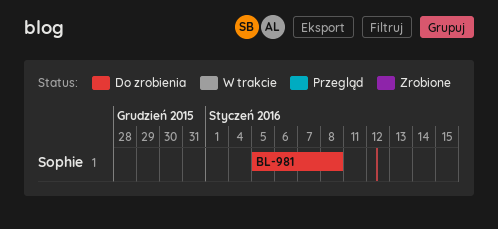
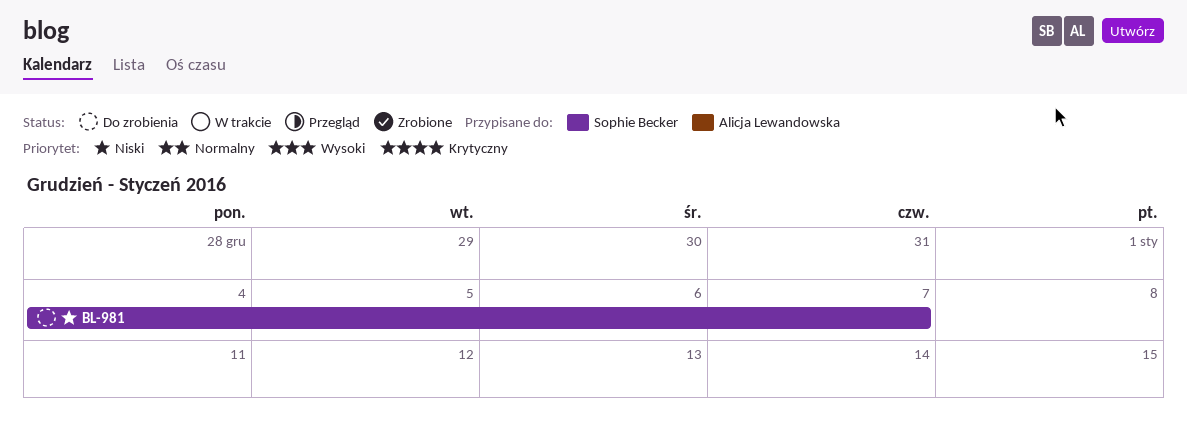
BL-981, start: Jan 5 -> Jan 4
BL-981, due: Jan 8 -> Jan 7

